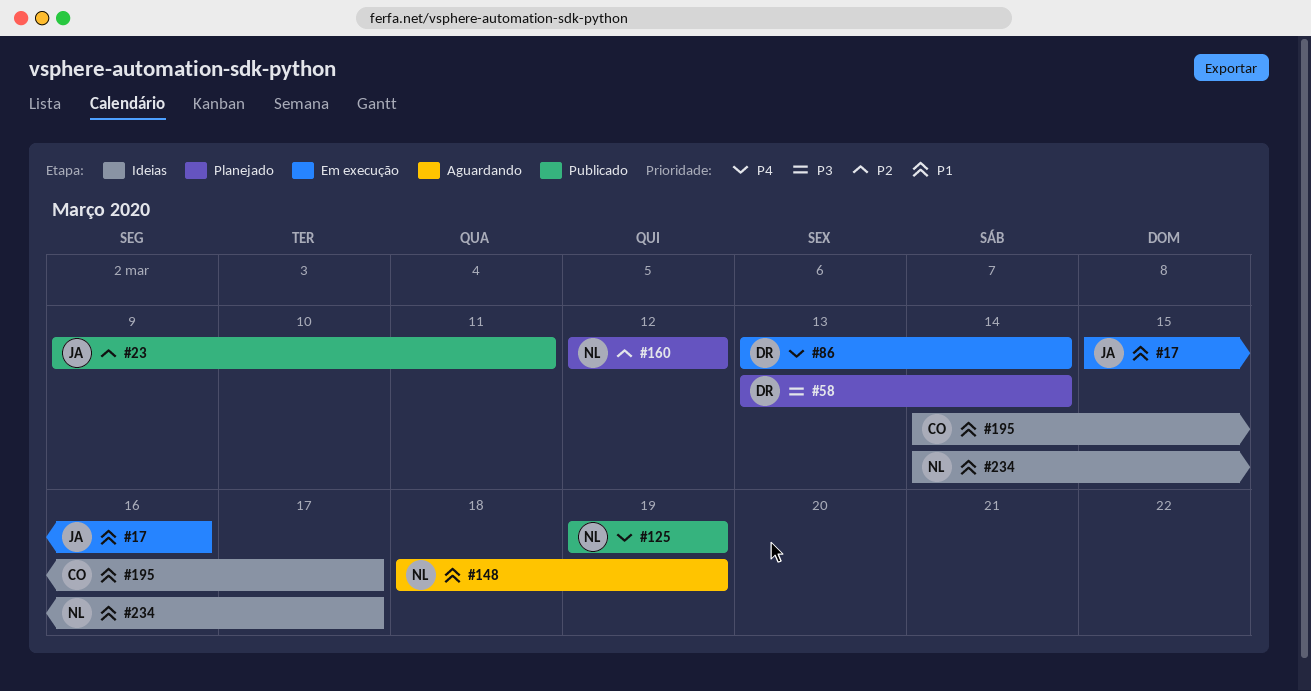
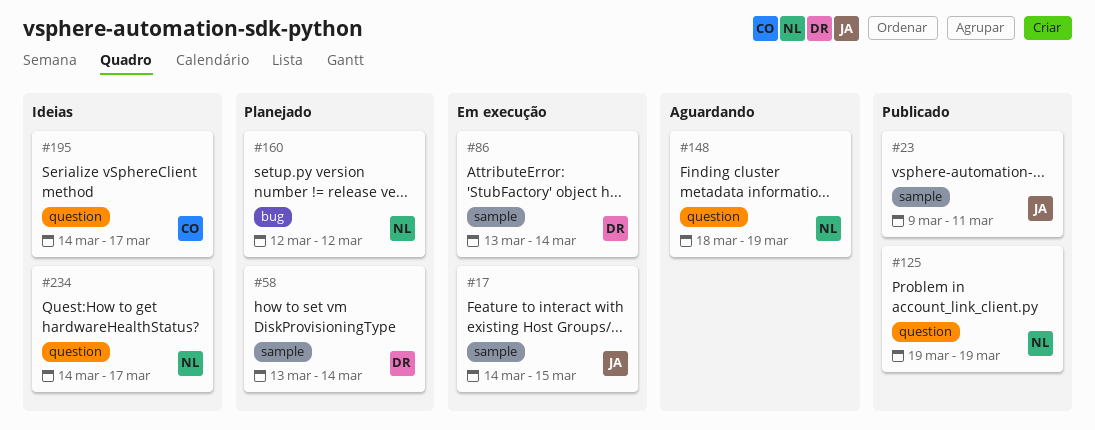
#17, start: Mar 15 -> Mar 14
#17, due: Mar 16 -> Mar 15

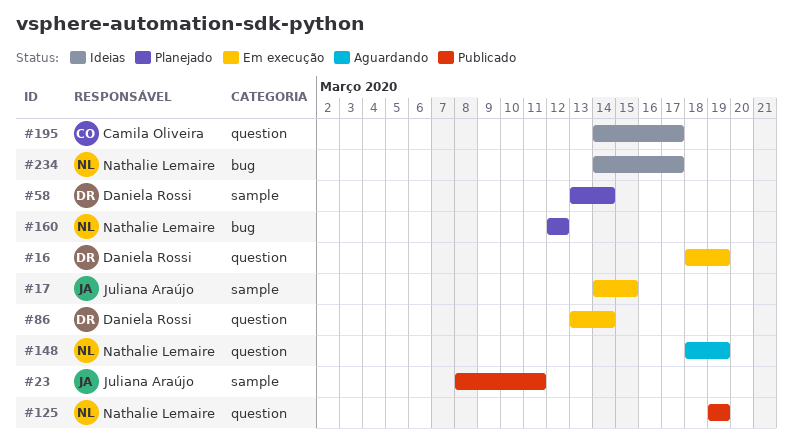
#16: none -> present
#23, start: Mar 9 -> Mar 8
#86, label: sample -> question
#234, label: question -> bug

